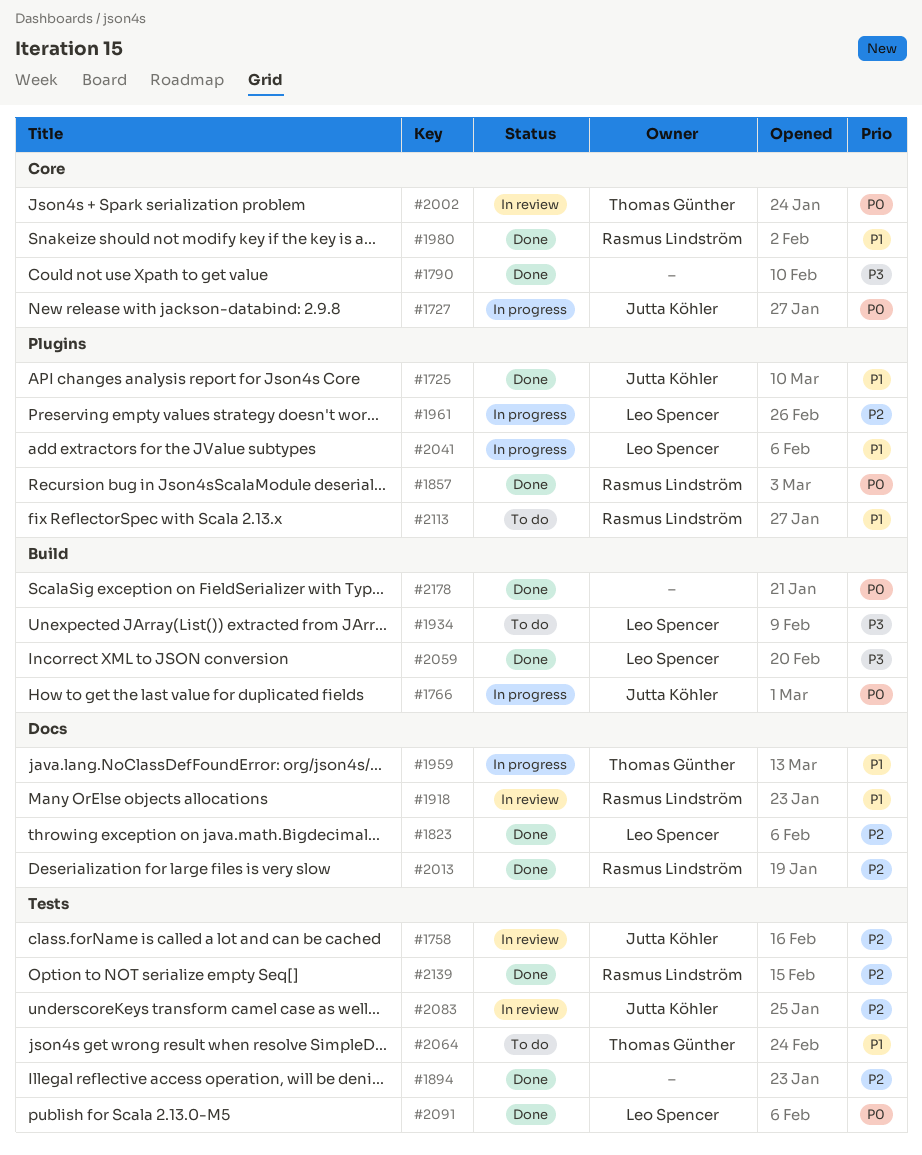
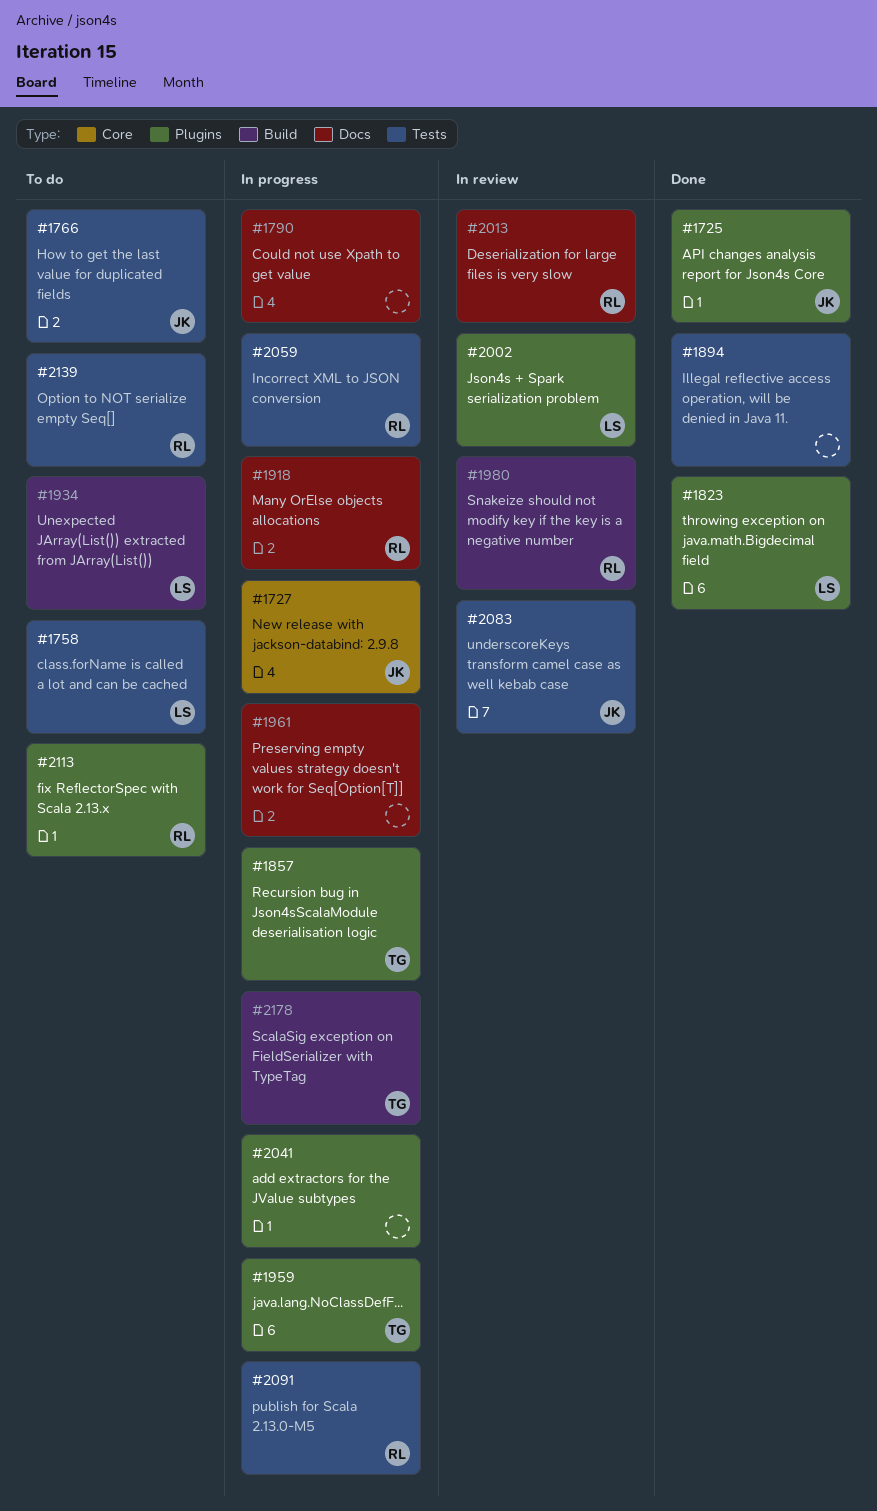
#1758, status: In review -> To do
#1758, owner: Jutta Köhler -> Leo Spencer
#1766, status: In progress -> To do
#1766, label: Build -> Tests
#1790, status: Done -> In progress
#1790, label: Core -> Docs
#1823, label: Docs -> Plugins
#1857, status: Done -> In progress
#1857, owner: Rasmus Lindström -> Thomas Günther
#1918, status: In review -> In progress
#1959, label: Docs -> Plugins
#1961, owner: Leo Spencer -> none
#1961, label: Plugins -> Docs
#1980, status: Done -> In review
#1980, label: Core -> Build
#2002, owner: Thomas Günther -> Leo Spencer
#2002, label: Core -> Plugins
#2013, status: Done -> In review
#2041, owner: Leo Spencer -> none
#2059, status: Done -> In progress
#2059, owner: Leo Spencer -> Rasmus Lindström
#2059, label: Build -> Tests
#2064: present -> none
#2091, status: Done -> In progress
#2091, owner: Leo Spencer -> Rasmus Lindström
#2139, status: Done -> To do
#2178, status: Done -> In progress
#2178, owner: none -> Thomas Günther

